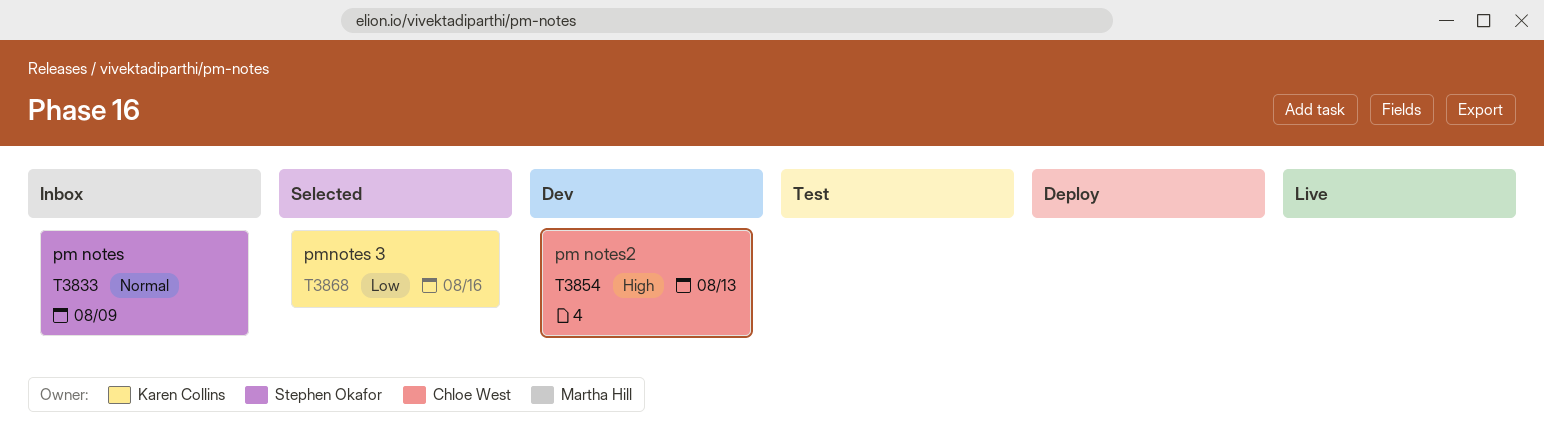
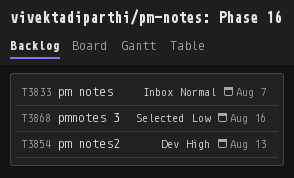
T3833, due: Aug 9 -> Aug 7

